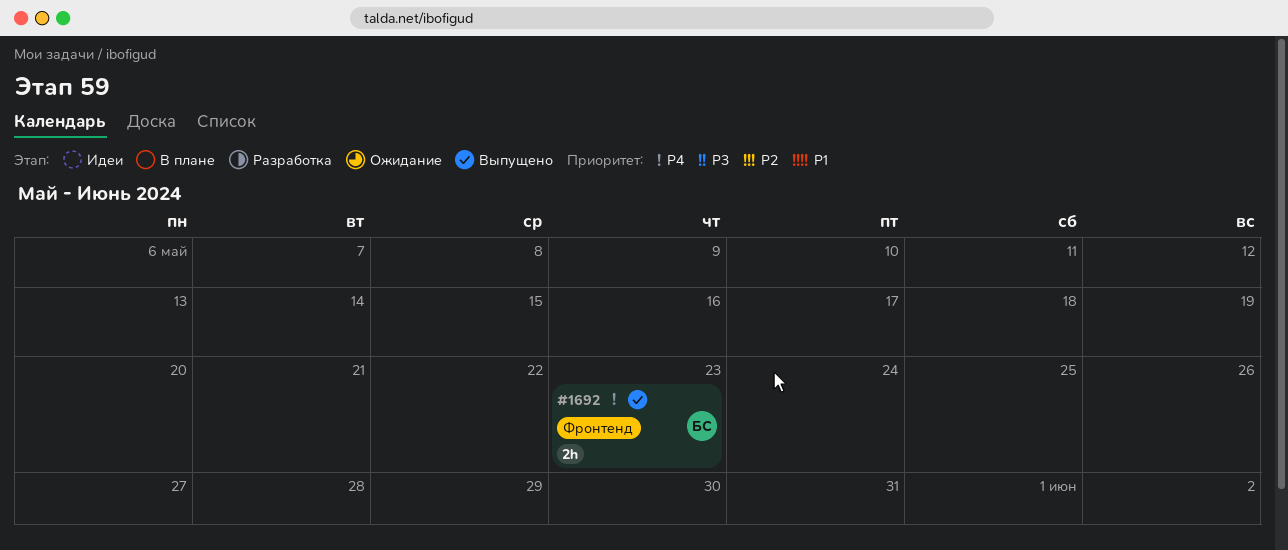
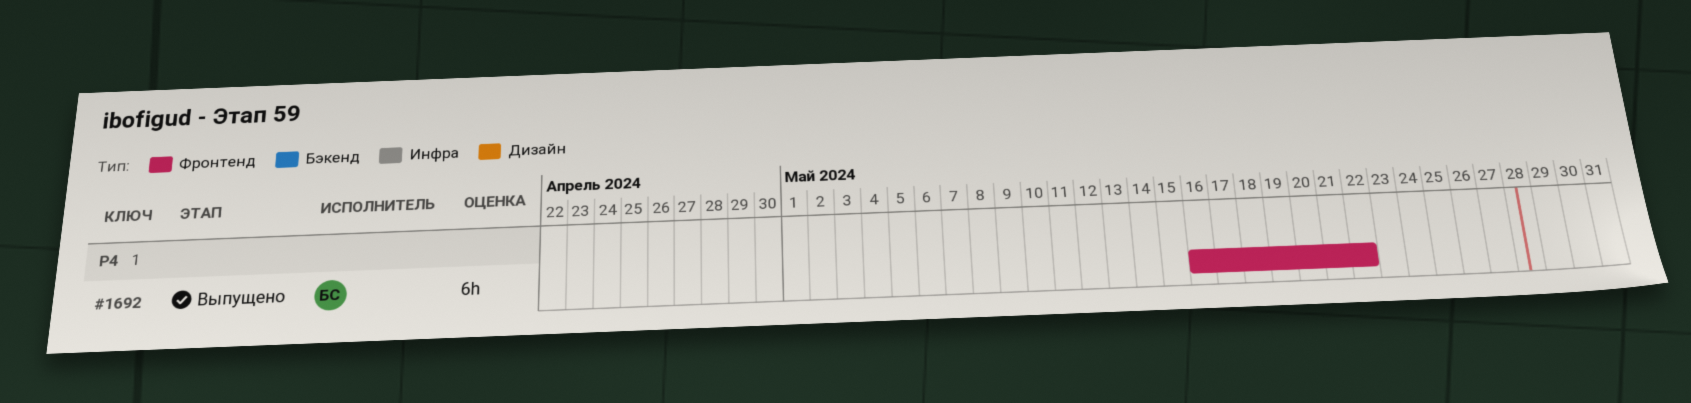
#1692, estimate: 2h -> 6h
#1692, due: May 23 -> May 22

